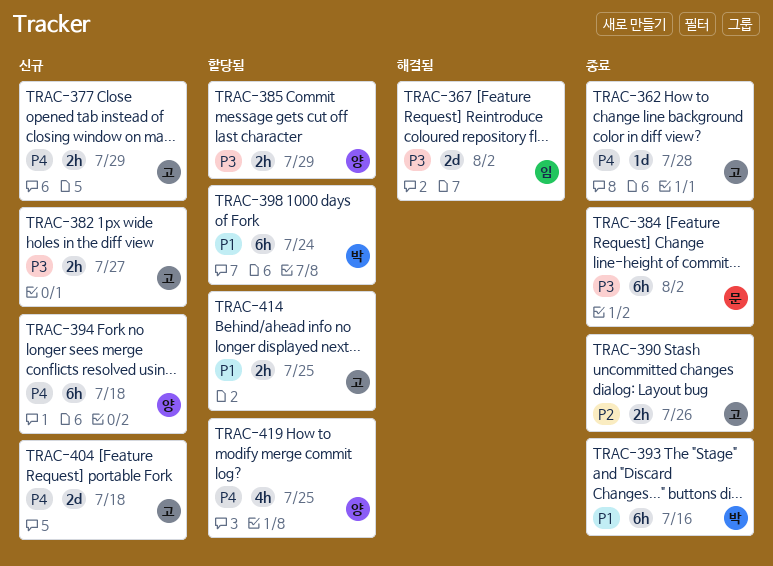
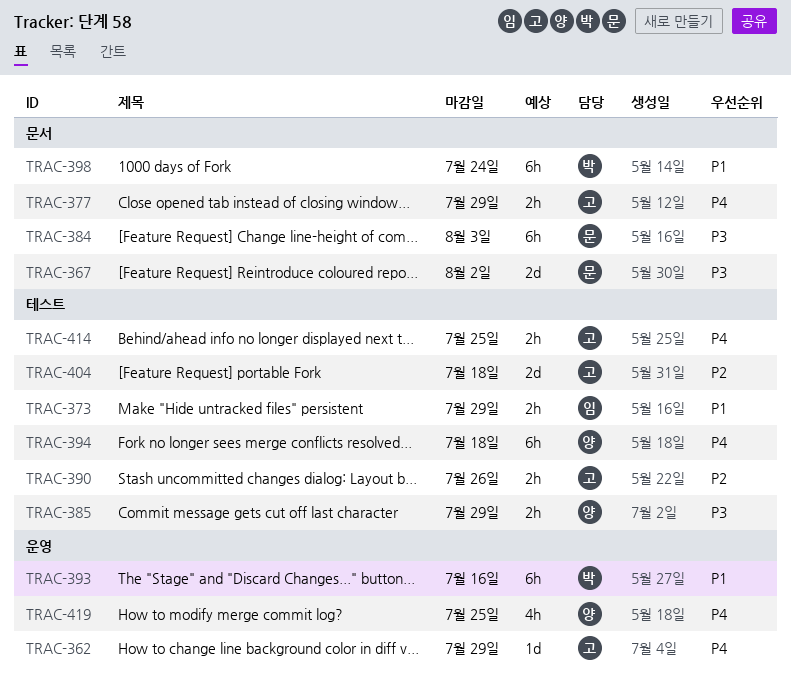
TRAC-362, due: Jul 28 -> Jul 29
TRAC-367, owner: 임 -> 문
TRAC-373: none -> present
TRAC-382: present -> none
TRAC-384, due: Aug 2 -> Aug 3
TRAC-404, priority: P4 -> P2
TRAC-414, priority: P1 -> P4

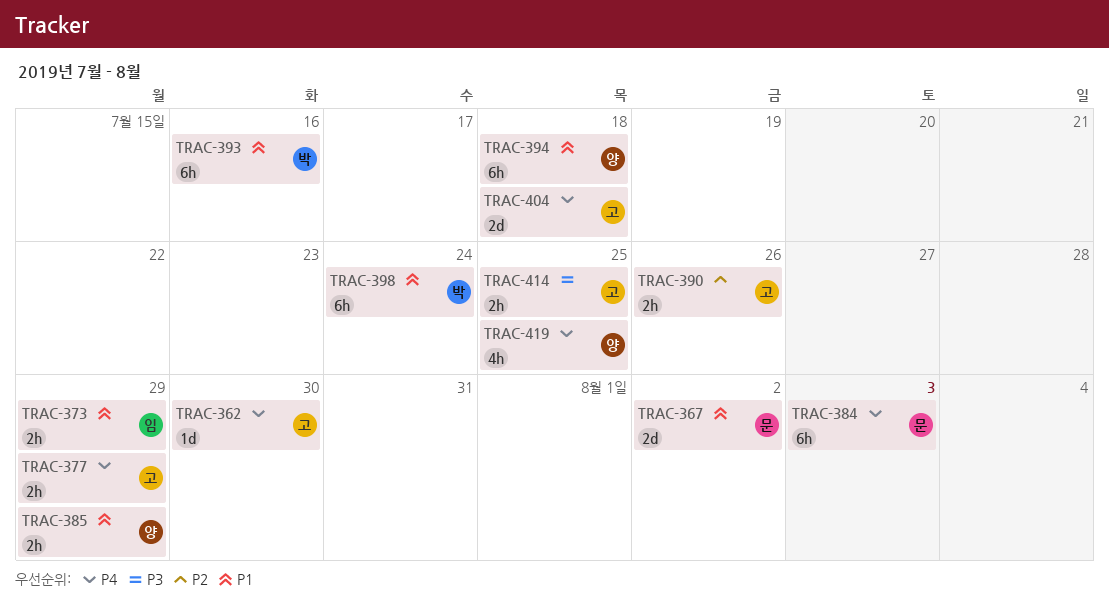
TRAC-362, due: Jul 29 -> Jul 30
TRAC-367, priority: P3 -> P1
TRAC-384, priority: P3 -> P4
TRAC-385, priority: P3 -> P1
TRAC-394, priority: P4 -> P1
TRAC-404, priority: P2 -> P4
TRAC-414, priority: P4 -> P3

